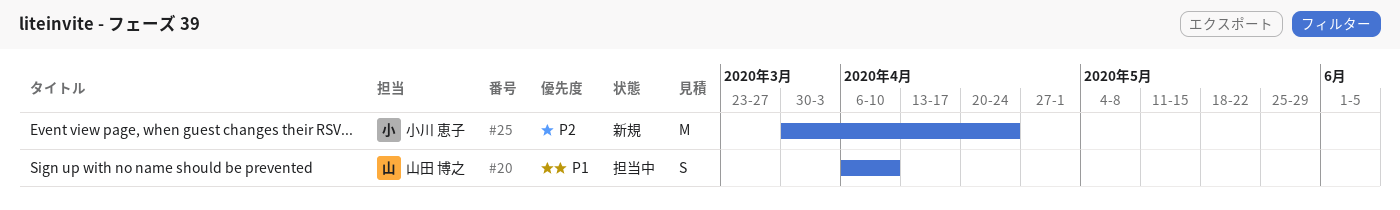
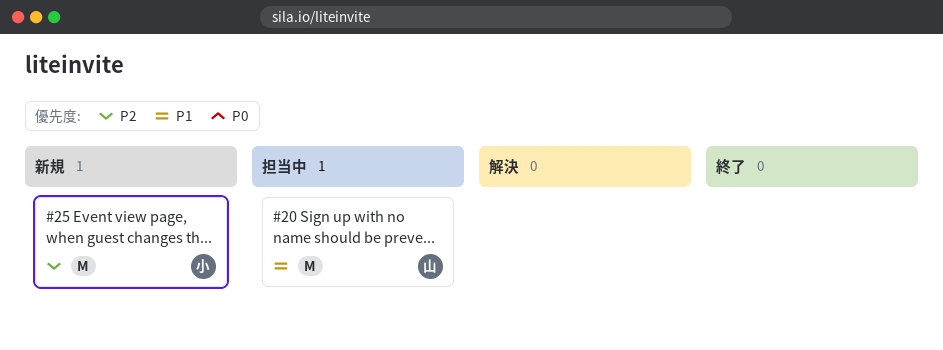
#20, estimate: S -> M

